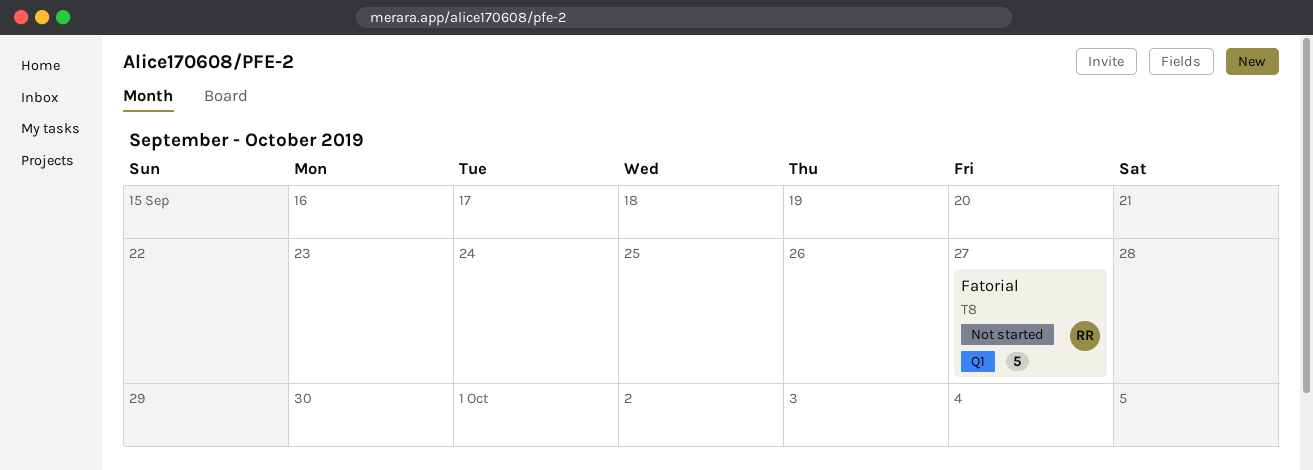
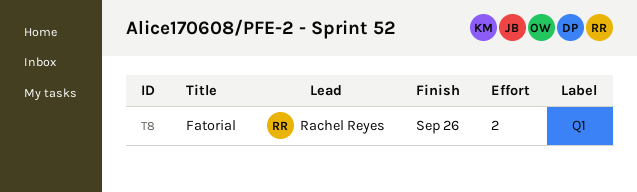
T8, estimate: 5 -> 2
T8, due: Sep 27 -> Sep 26

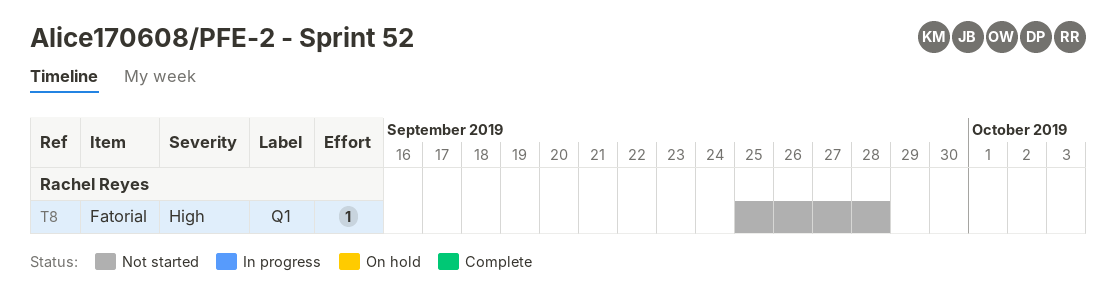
T8, estimate: 2 -> 1
T8, due: Sep 26 -> Sep 28

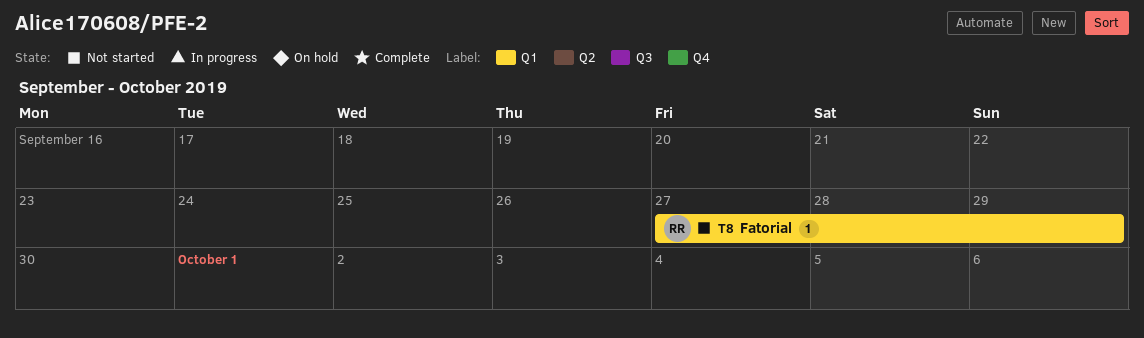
T8, start: Sep 25 -> Sep 27
T8, due: Sep 28 -> Sep 29

